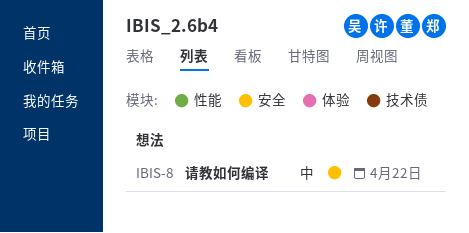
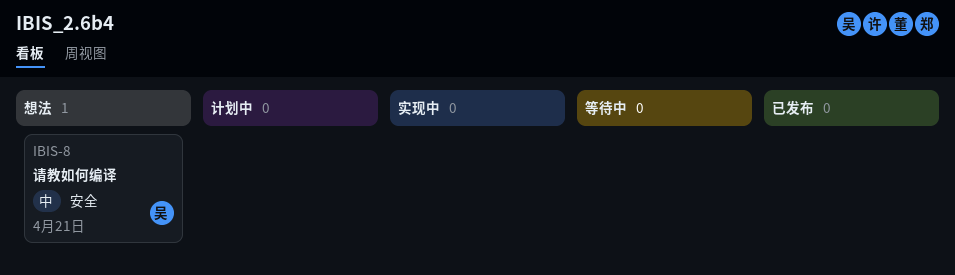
IBIS-8, due: Apr 22 -> Apr 21

